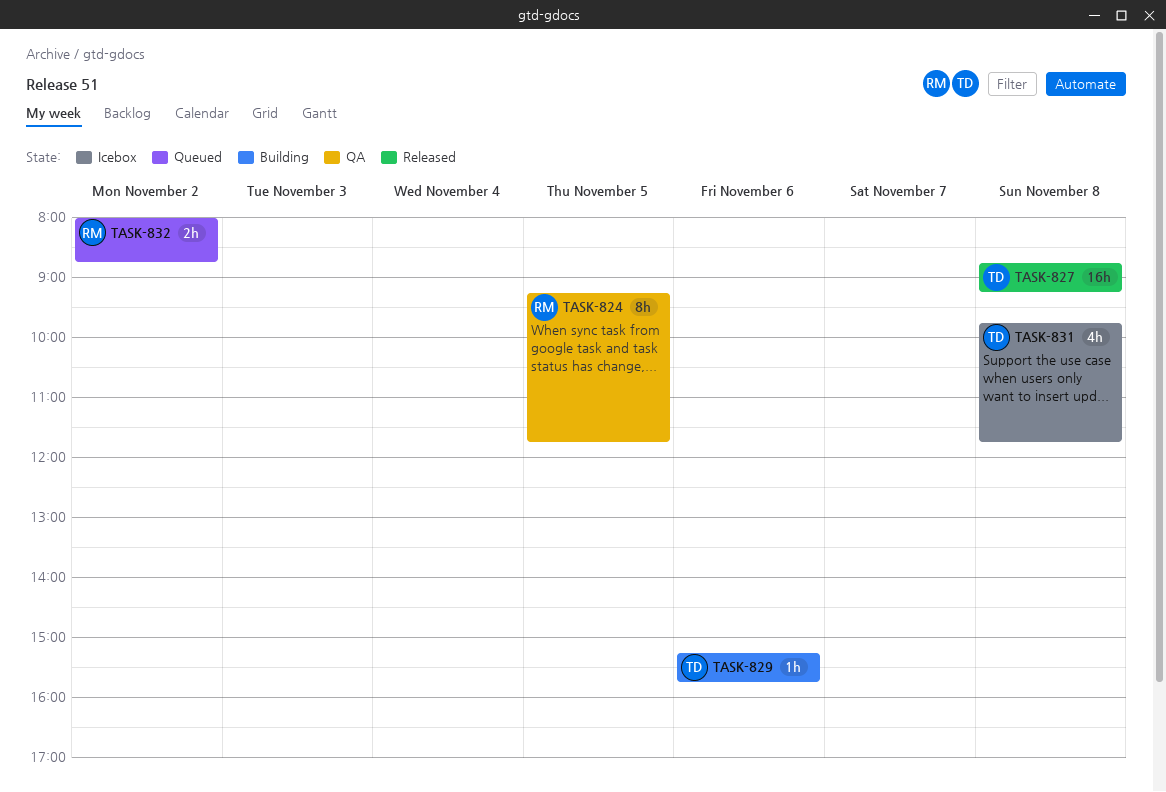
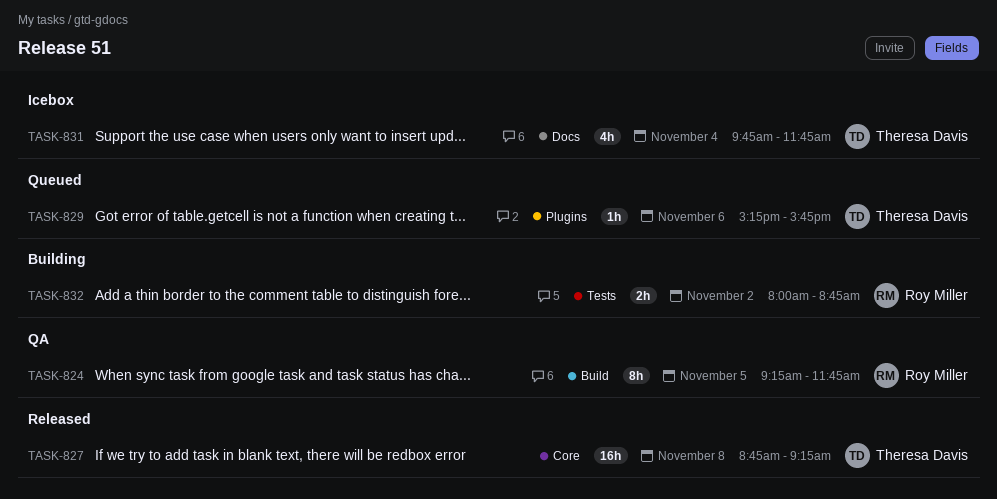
TASK-829, status: Building -> Queued
TASK-831, day: Nov 8 -> Nov 4
TASK-832, status: Queued -> Building

